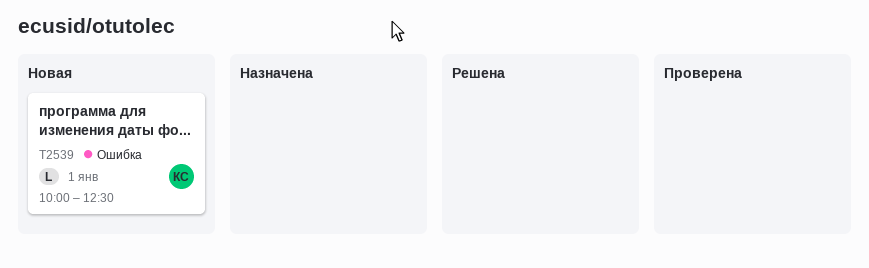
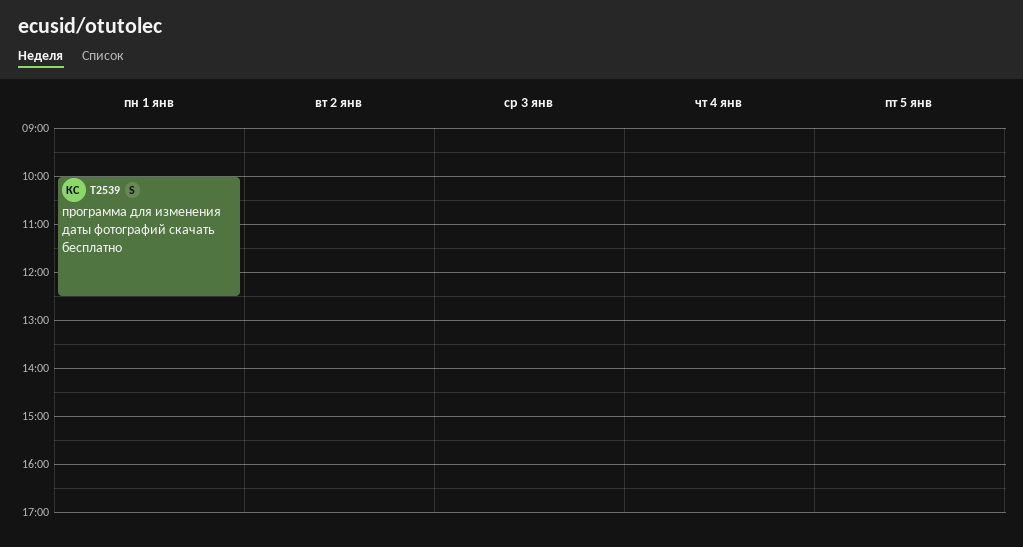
T2539, estimate: L -> S

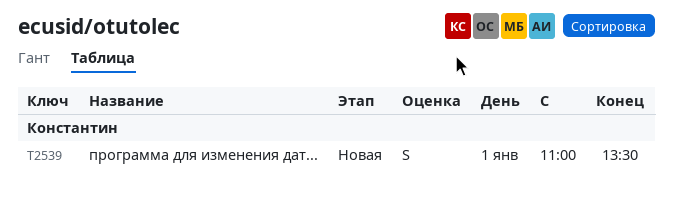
T2539, begins: 10:00 -> 11:00
T2539, ends: 12:30 -> 13:30

